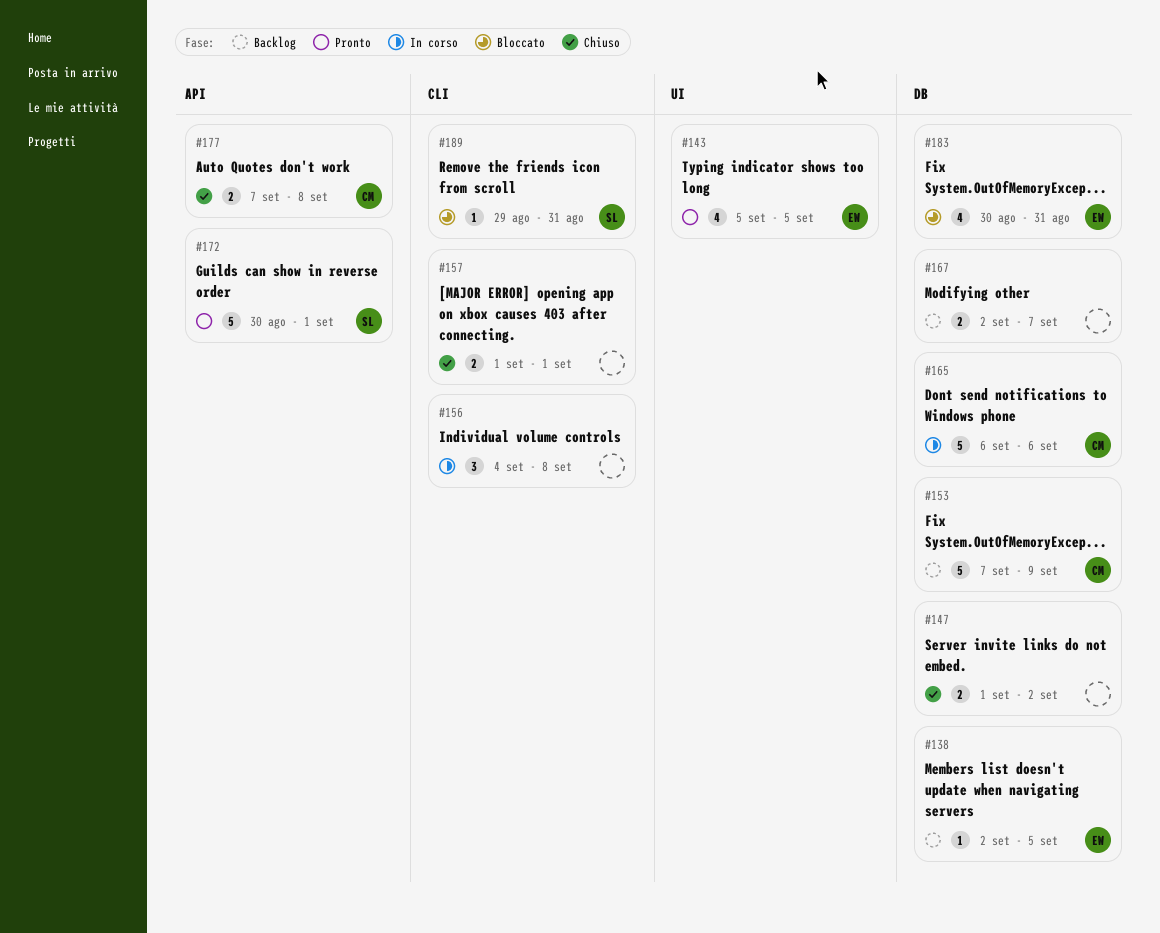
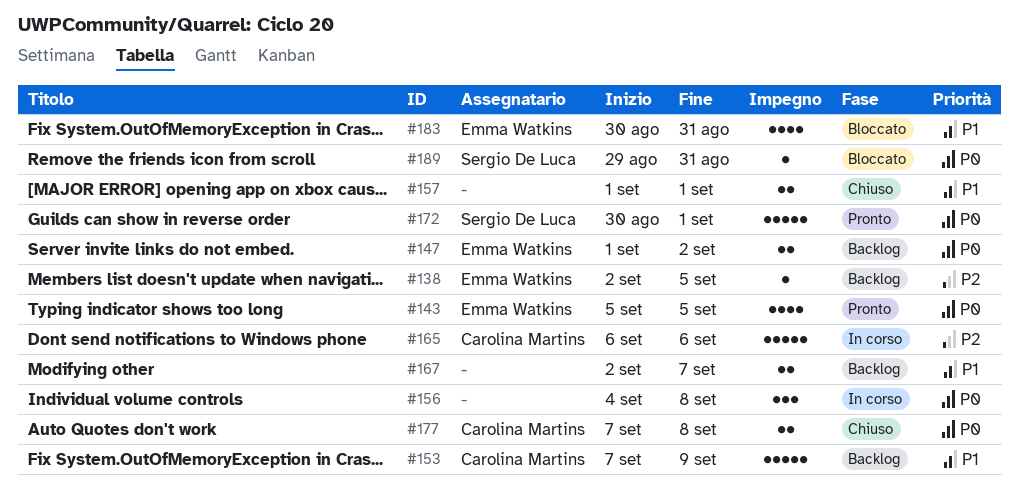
#147, status: Chiuso -> Backlog
#147, owner: none -> Emma Watkins

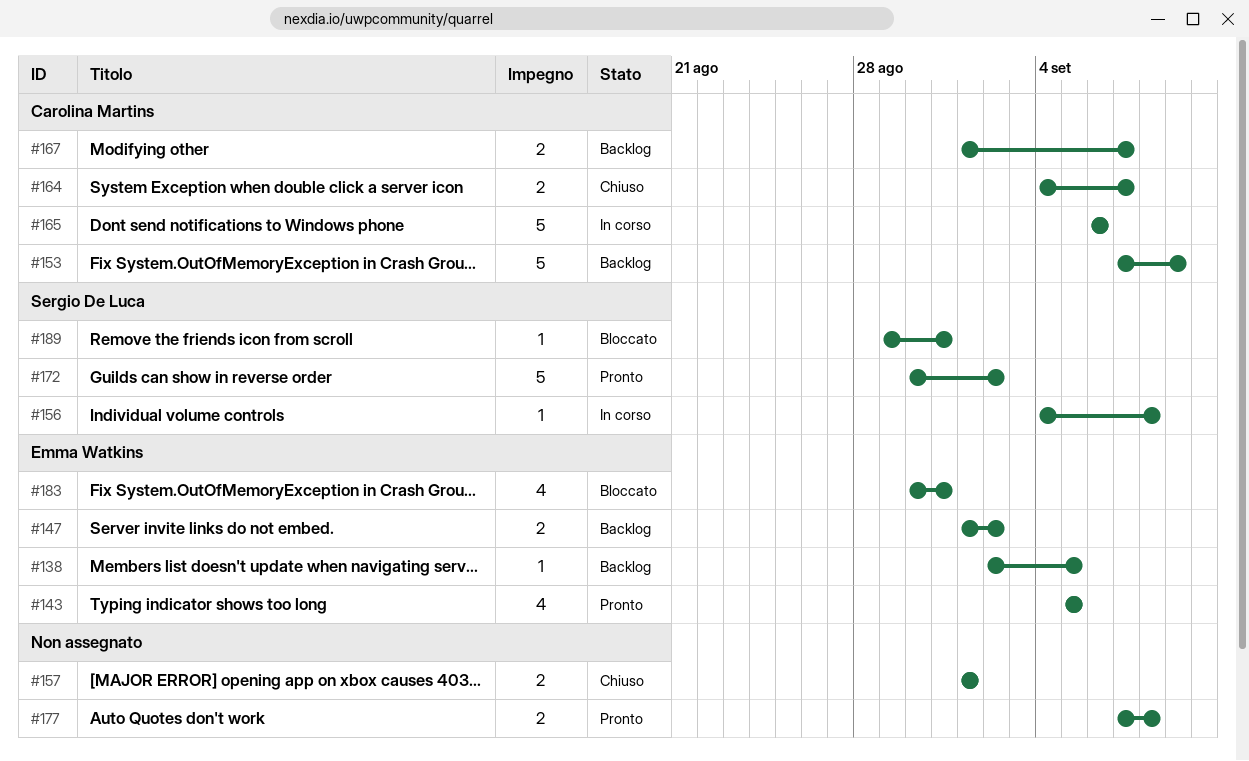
#156, owner: none -> Sergio De Luca
#156, estimate: 3 -> 1
#164: none -> present
#167, owner: none -> Carolina Martins
#167, start: Sep 2 -> Sep 1
#172, due: Sep 1 -> Sep 2
#177, status: Chiuso -> Pronto
#177, owner: Carolina Martins -> none

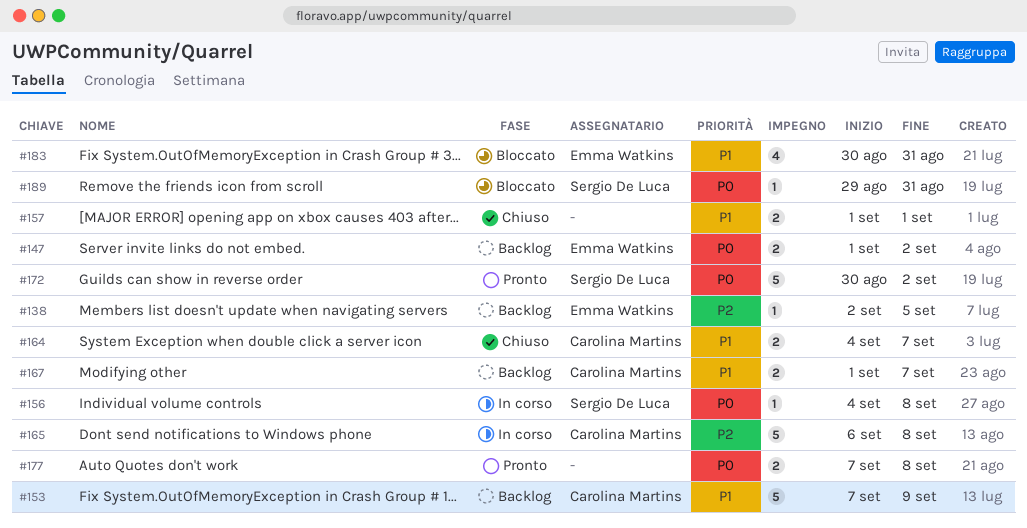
#143: present -> none
#165, due: Sep 6 -> Sep 8

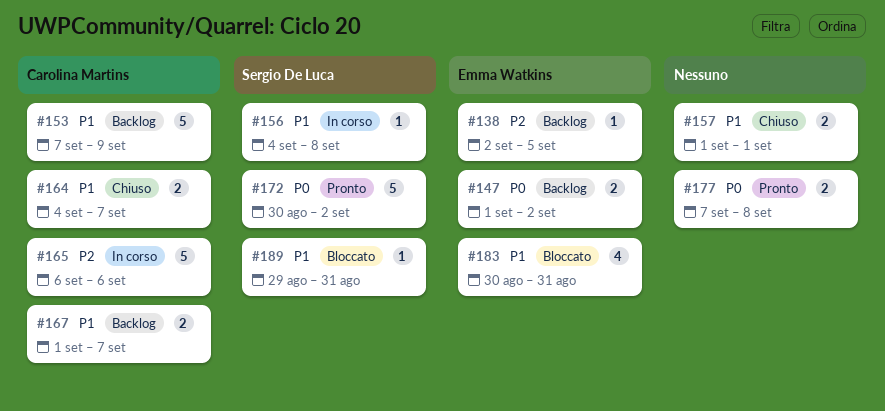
#156, priority: P0 -> P1
#165, due: Sep 8 -> Sep 6
#189, priority: P0 -> P1

